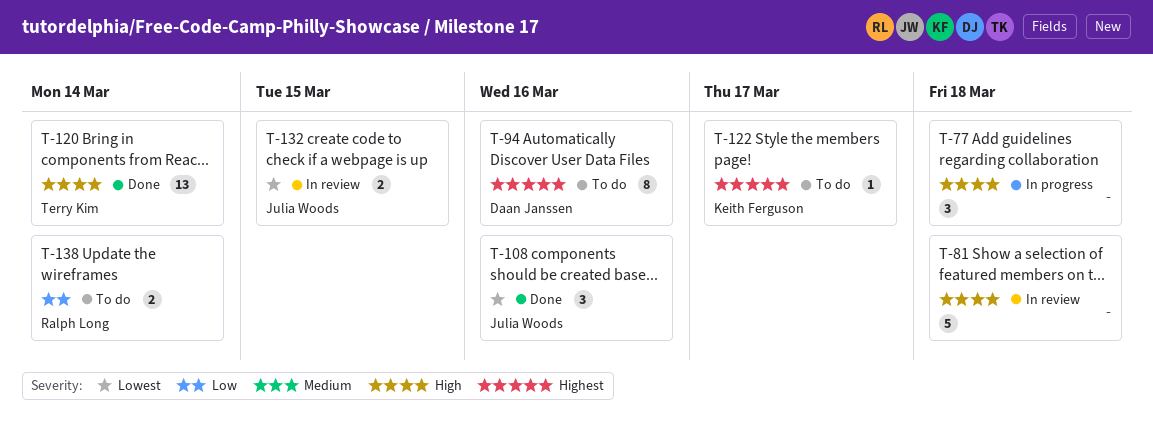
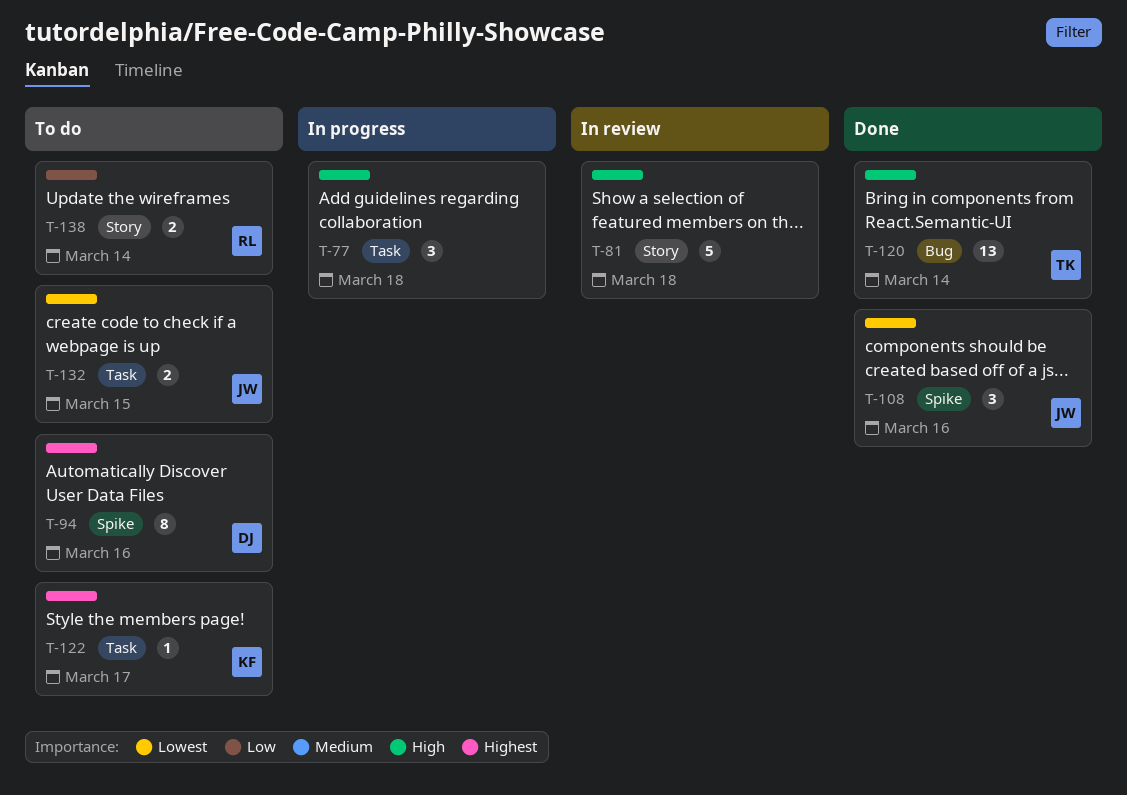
T-132, status: In review -> To do

